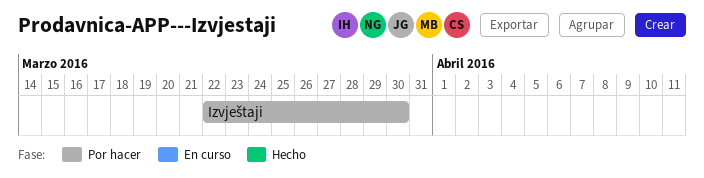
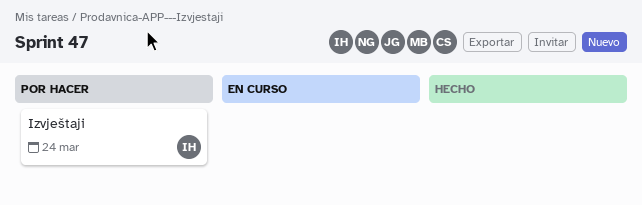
Izvještaji, due: Mar 30 -> Mar 24

